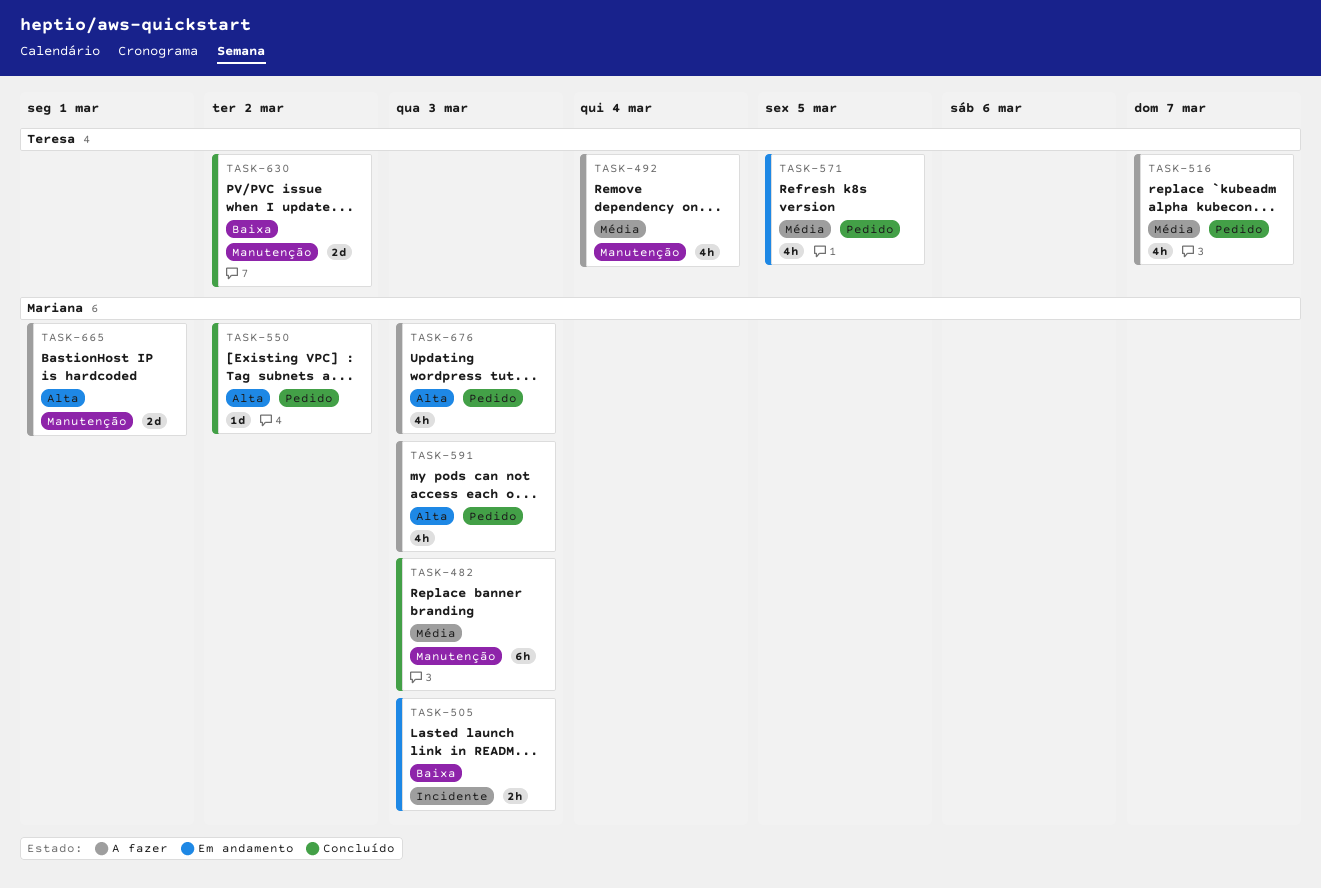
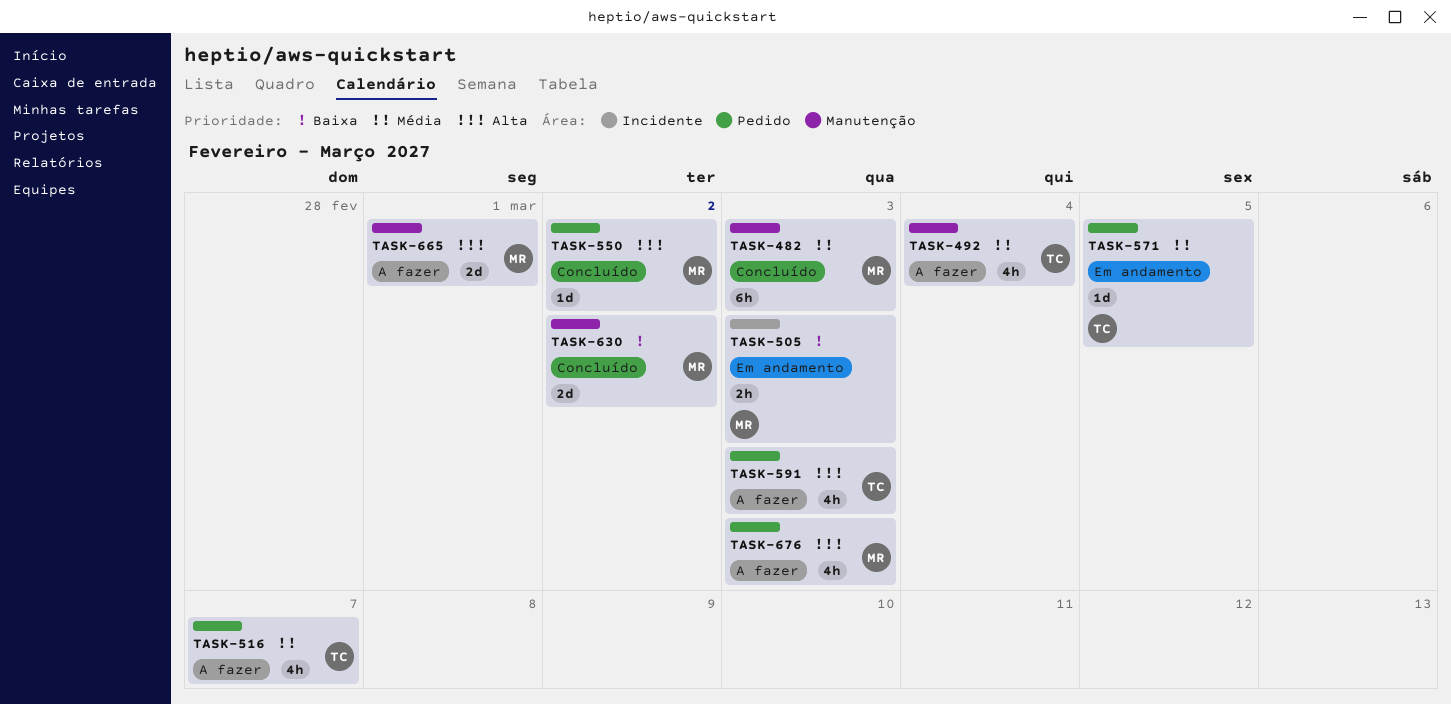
TASK-571, estimate: 4h -> 1d
TASK-591, owner: Mariana -> Teresa
TASK-630, owner: Teresa -> Mariana

